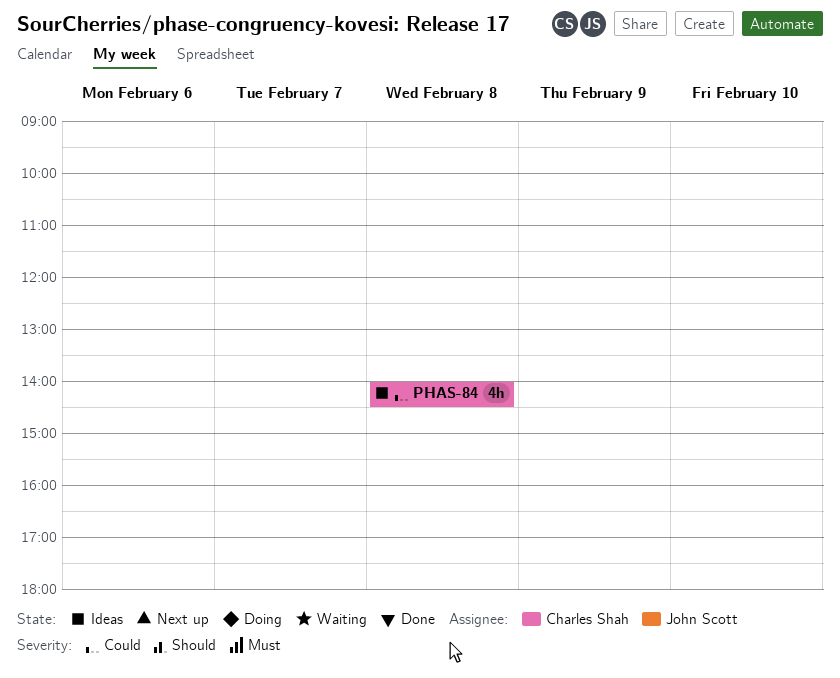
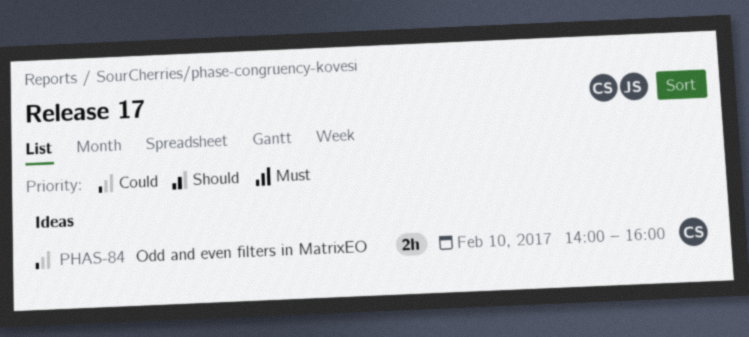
PHAS-84, estimate: 4h -> 2h
PHAS-84, day: Feb 8 -> Feb 10
PHAS-84, ends: 14:30 -> 16:00

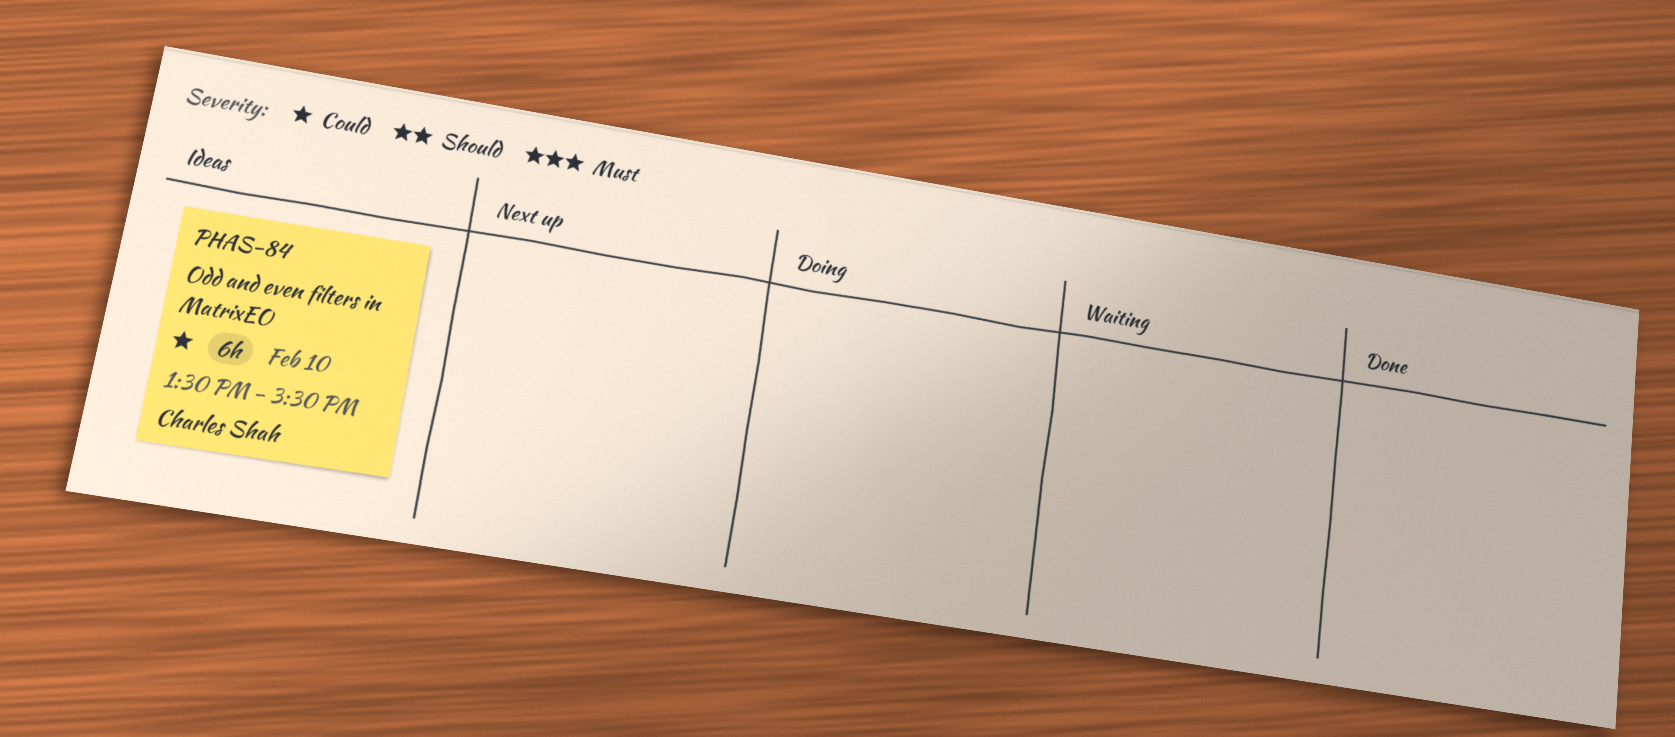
PHAS-84, estimate: 2h -> 6h
PHAS-84, begins: 14:00 -> 13:30
PHAS-84, ends: 16:00 -> 15:30

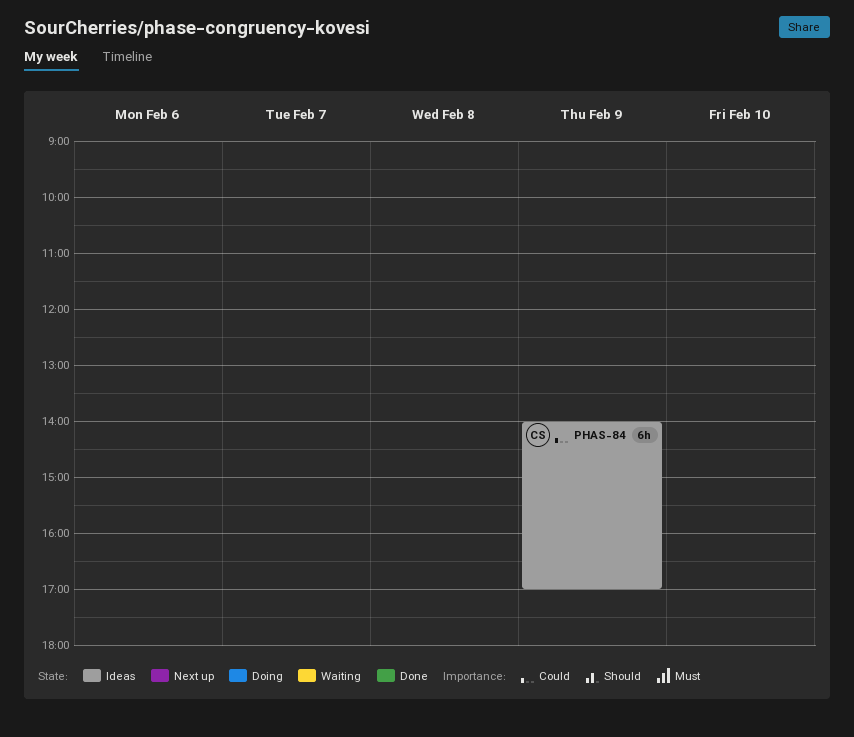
PHAS-84, day: Feb 10 -> Feb 9
PHAS-84, begins: 13:30 -> 14:00
PHAS-84, ends: 15:30 -> 17:00

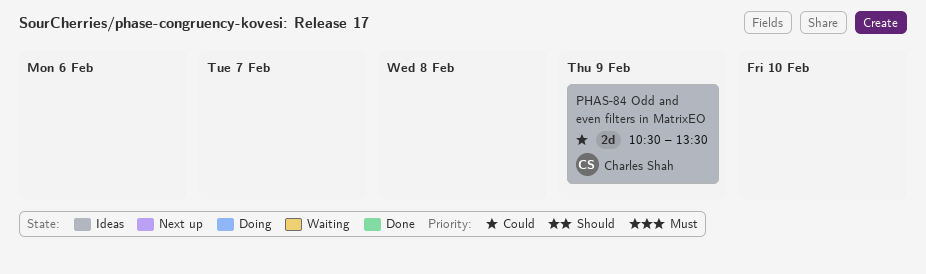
PHAS-84, estimate: 6h -> 2d
PHAS-84, begins: 14:00 -> 10:30
PHAS-84, ends: 17:00 -> 13:30

